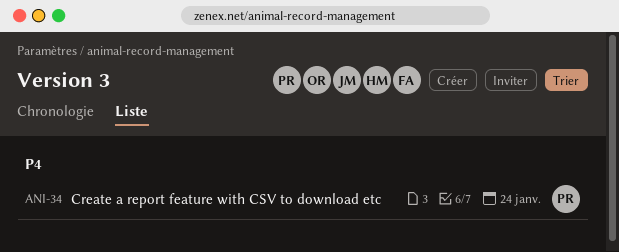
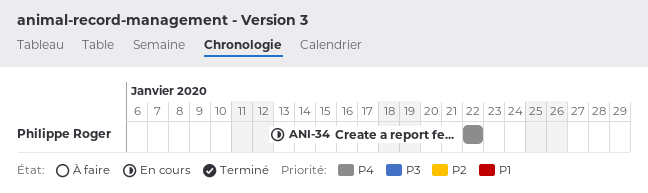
ANI-34, due: Jan 24 -> Jan 22

